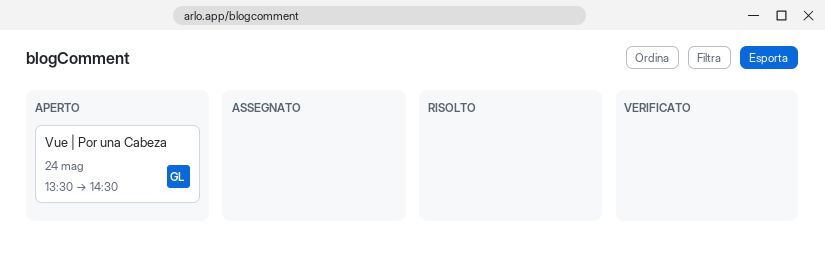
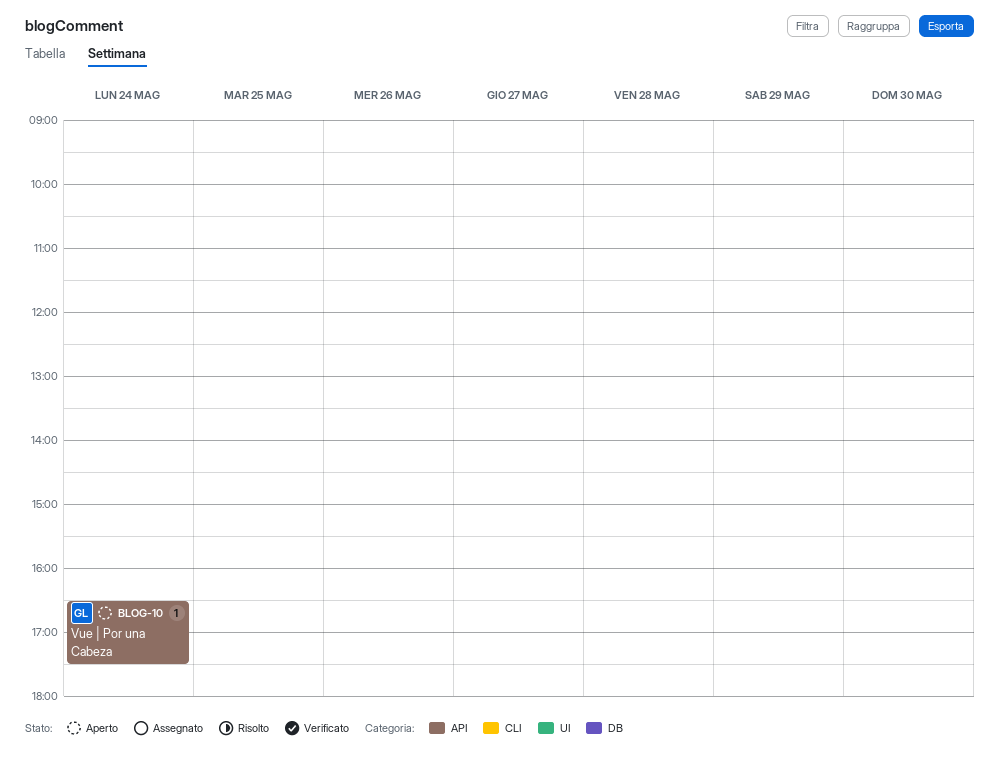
Vue | Por una Cabeza, begins: 13:30 -> 16:30
Vue | Por una Cabeza, ends: 14:30 -> 17:30

